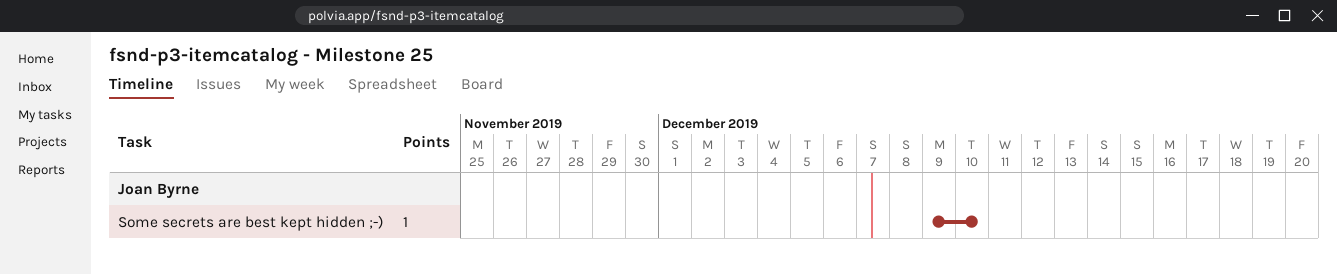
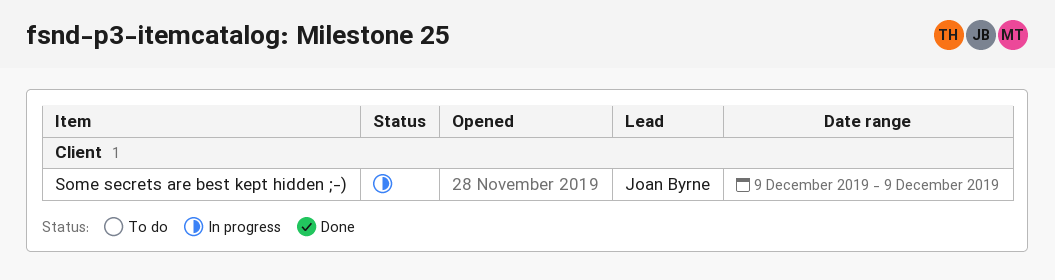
Some secrets are best kept hidden ;-), due: Dec 10 -> Dec 9

